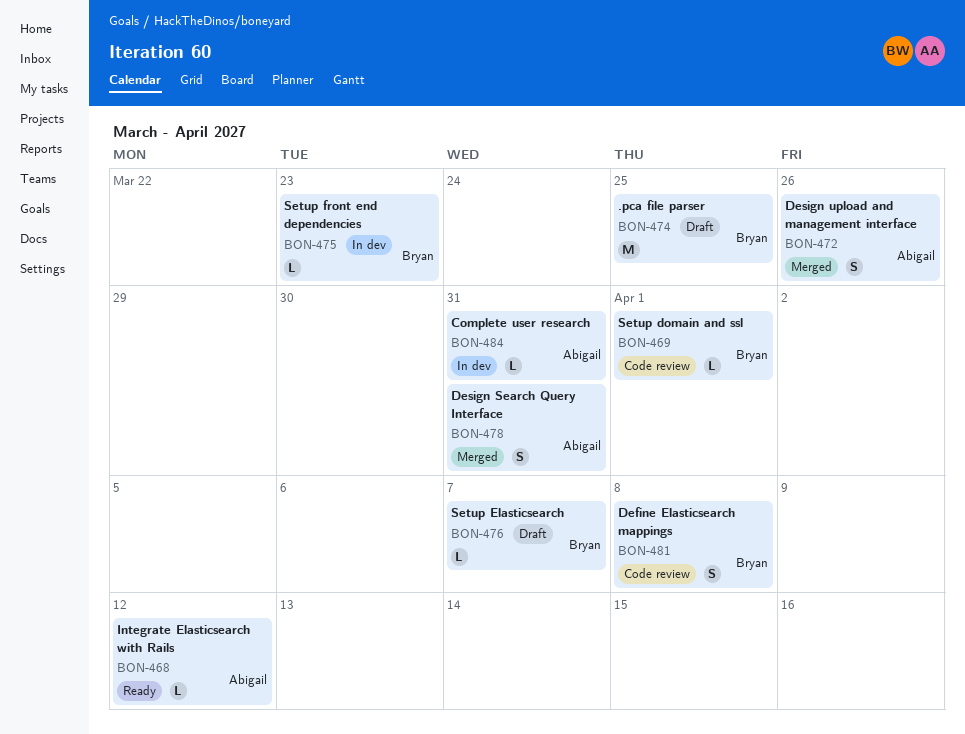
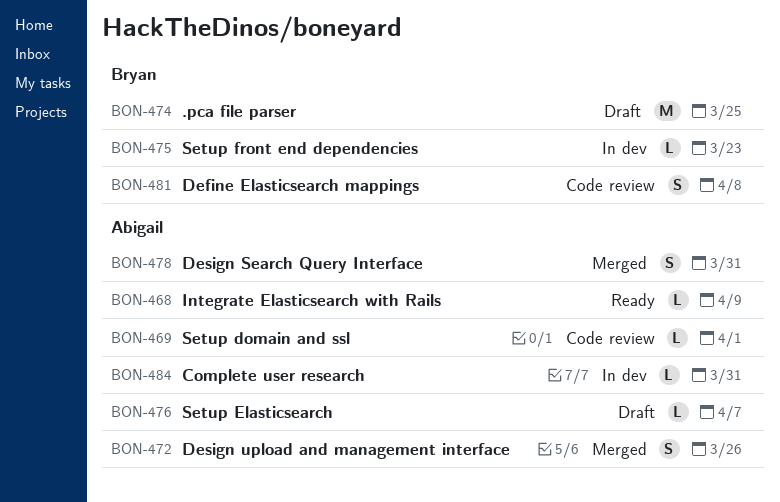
BON-468, due: Apr 12 -> Apr 9
BON-469, owner: Bryan -> Abigail
BON-476, owner: Bryan -> Abigail

